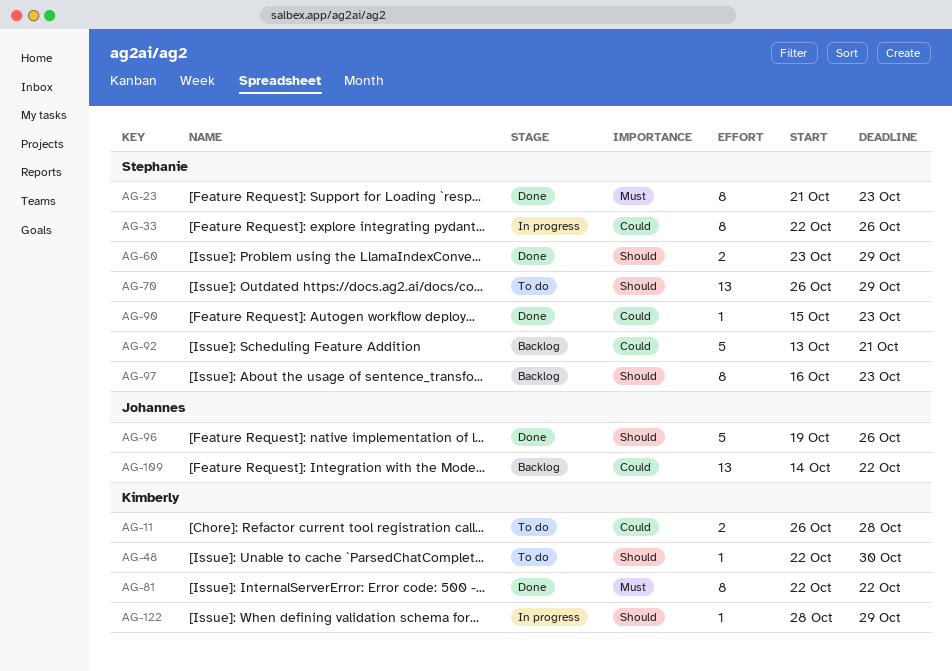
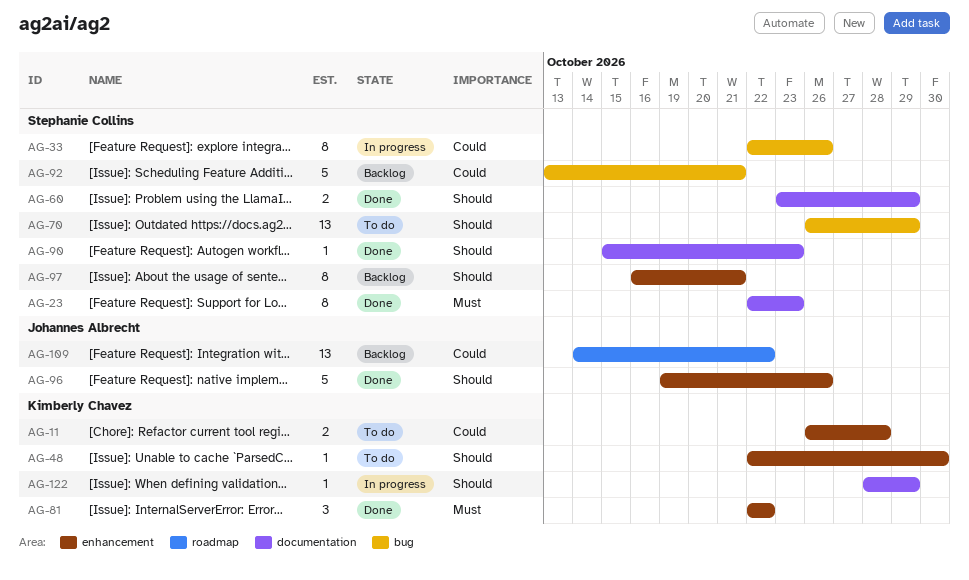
AG-23, start: Oct 21 -> Oct 22
AG-81, estimate: 8 -> 3
AG-90, priority: Could -> Should
AG-97, due: Oct 23 -> Oct 21

